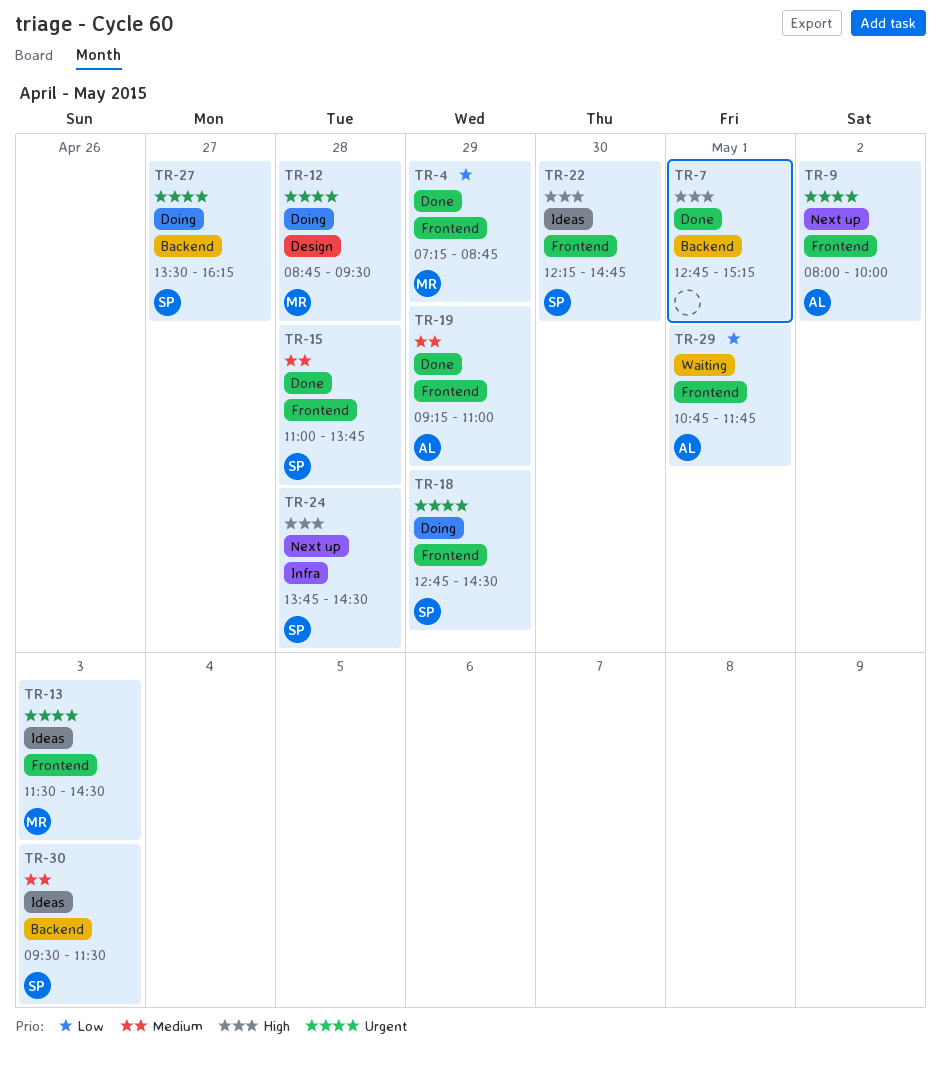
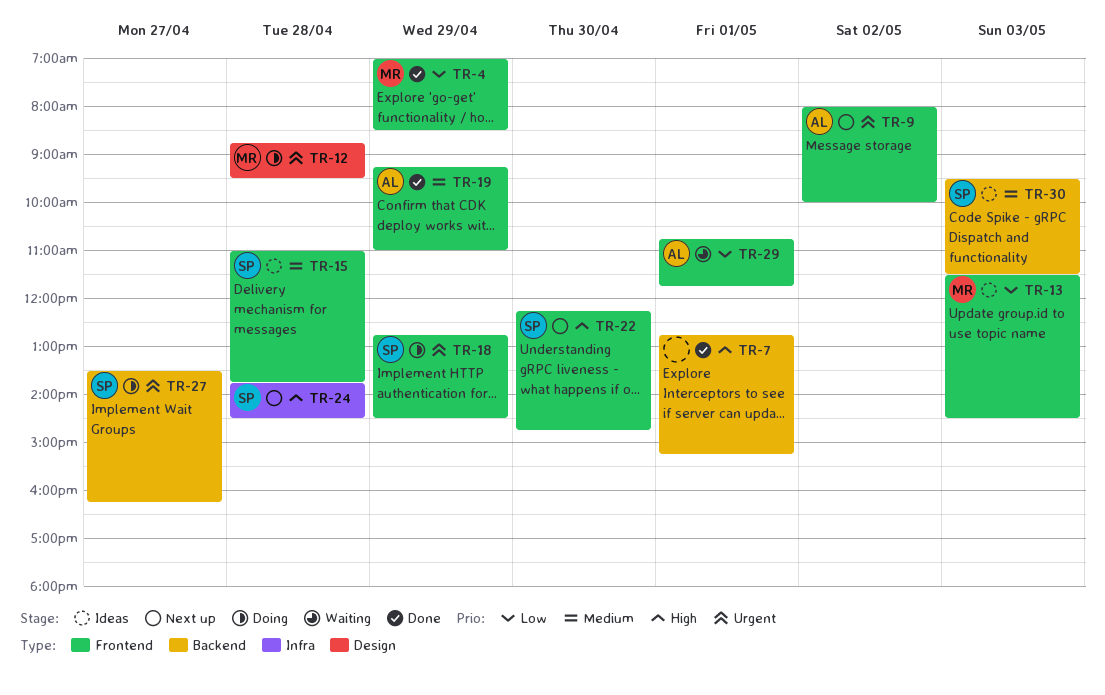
TR-4, begins: 07:15 -> 07:00
TR-4, ends: 08:45 -> 08:30
TR-13, priority: Urgent -> Low
TR-15, status: Done -> Ideas
TR-22, status: Ideas -> Next up

